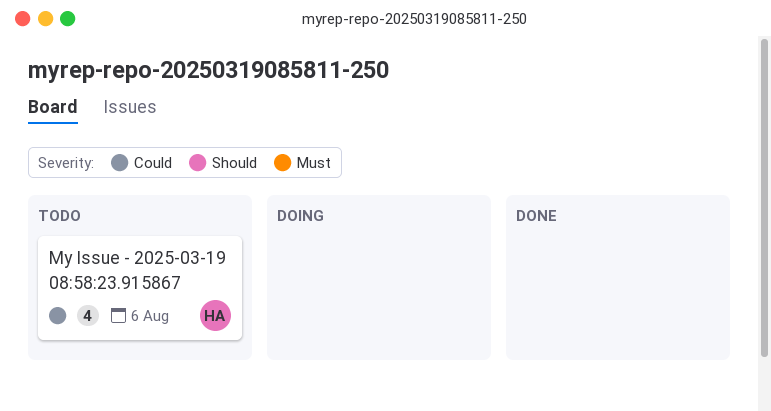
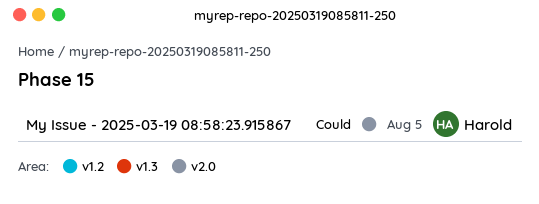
My Issue - 2025-03-19 08:58:23.915867, due: Aug 6 -> Aug 5

